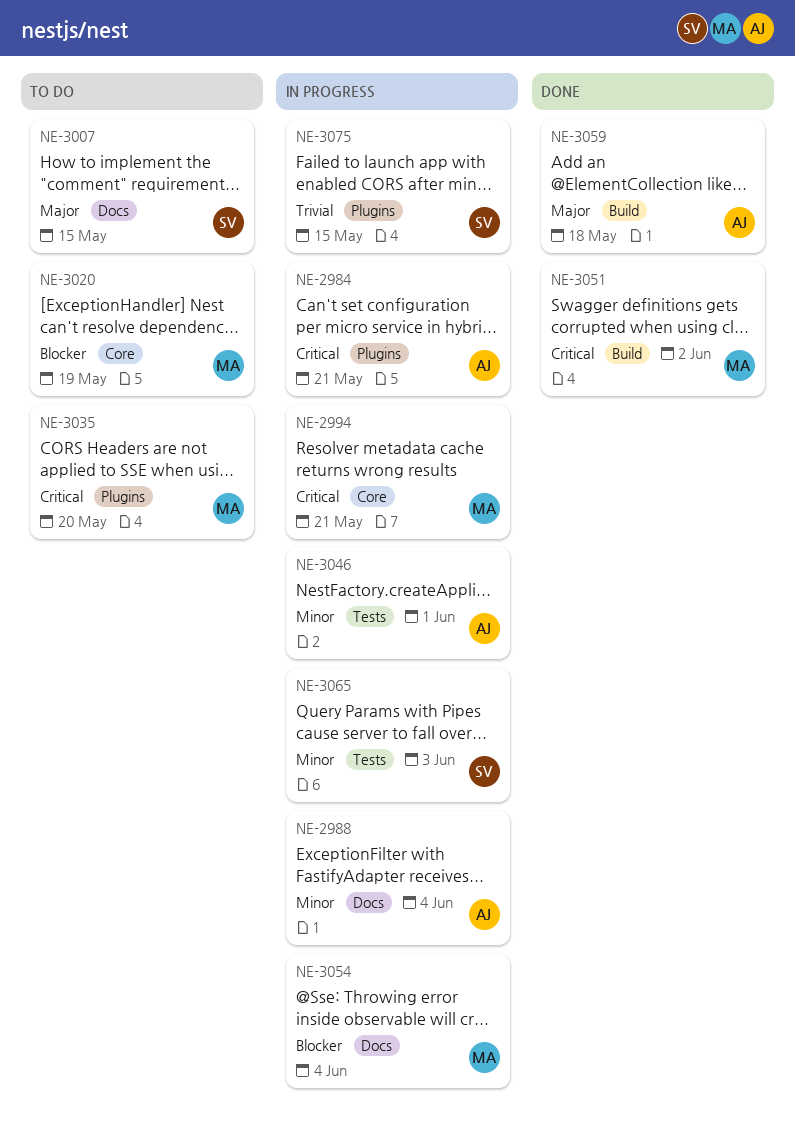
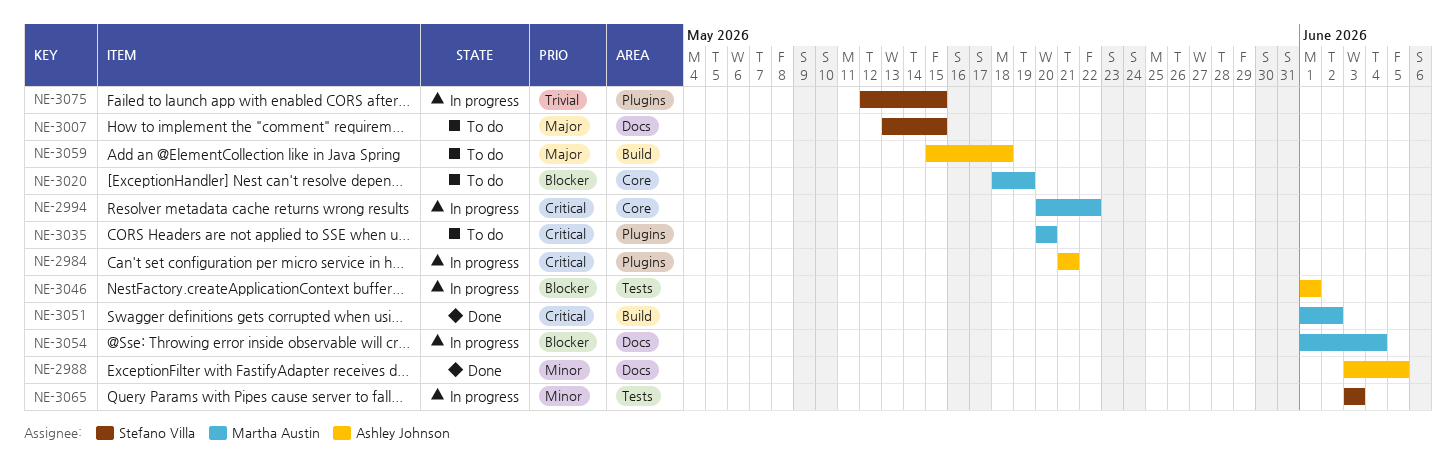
NE-2988, status: In progress -> Done
NE-2988, due: Jun 4 -> Jun 5
NE-2994, due: May 21 -> May 22
NE-3046, priority: Minor -> Blocker
NE-3059, status: Done -> To do

